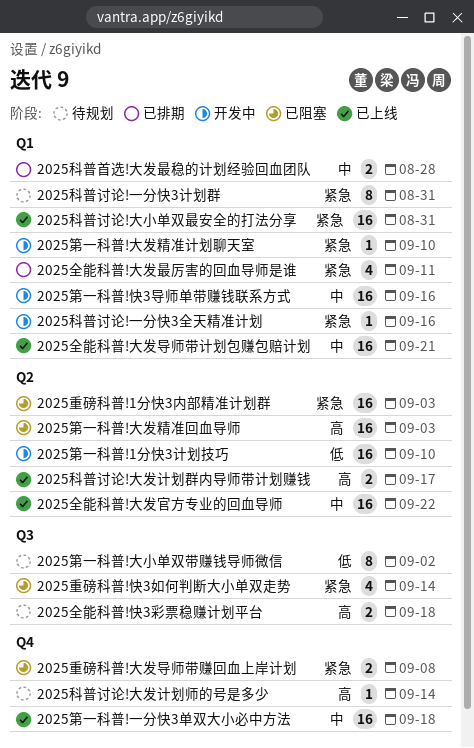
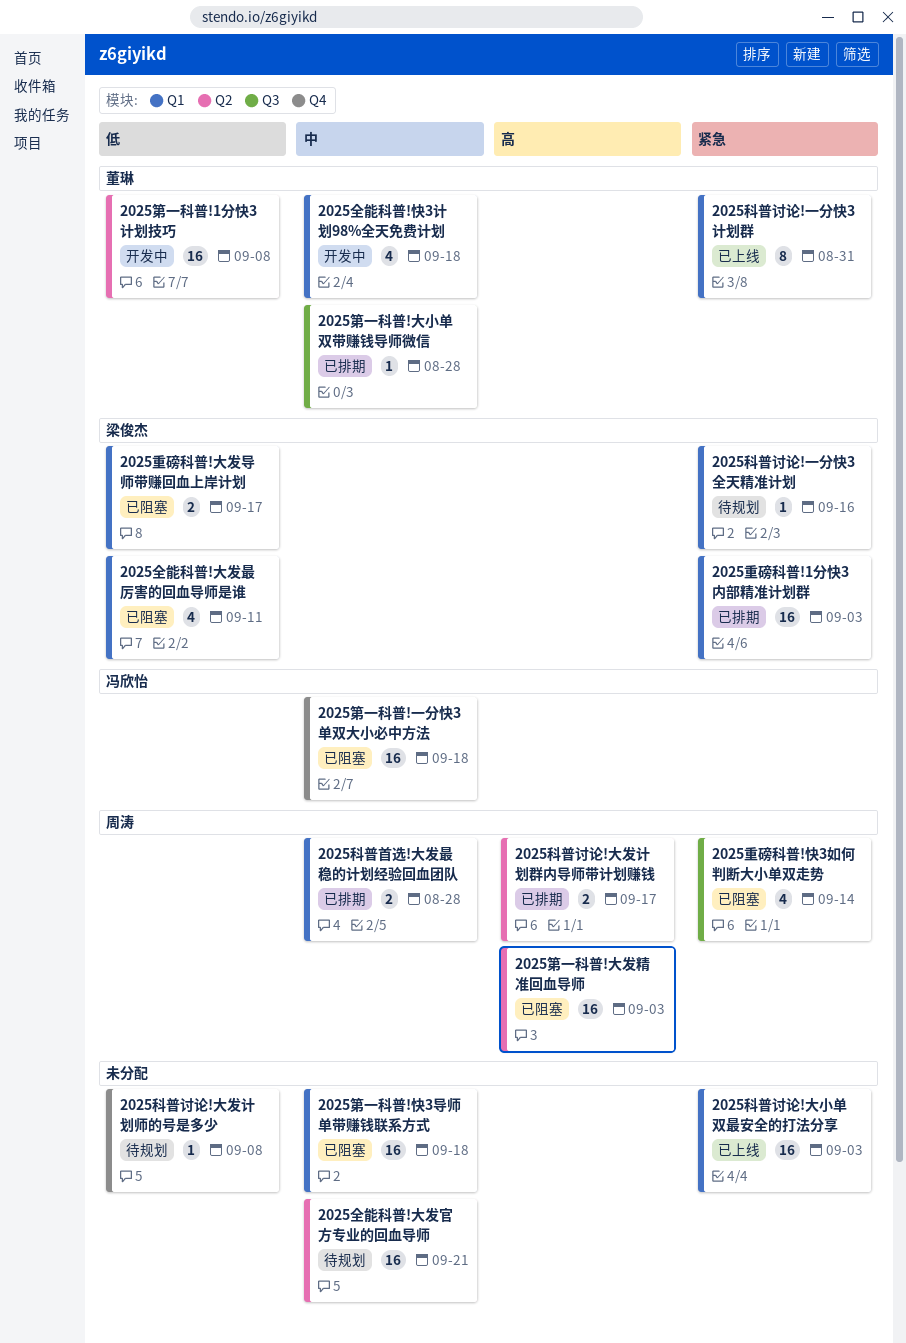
2025全能科普!大发官方专业的回血导师, status: 已上线 -> 待规划
2025全能科普!大发官方专业的回血导师, due: Sep 22 -> Sep 21
2025全能科普!大发导师带计划包赚包赔计划: present -> none
2025全能科普!大发最厉害的回血导师是谁, status: 已排期 -> 已阻塞
2025全能科普!大发最厉害的回血导师是谁, priority: 紧急 -> 低
2025全能科普!快3彩票稳赚计划平台: present -> none
2025全能科普!快3计划98%全天免费计划: none -> present
2025科普讨论!一分快3全天精准计划, status: 开发中 -> 待规划
2025科普讨论!一分快3计划群, status: 待规划 -> 已上线
2025科普讨论!大发计划师的号是多少, priority: 高 -> 低
2025科普讨论!大发计划师的号是多少, due: Sep 14 -> Sep 8
2025科普讨论!大发计划群内导师带计划赚钱, status: 已上线 -> 已排期
2025科普讨论!大小单双最安全的打法分享, due: Aug 31 -> Sep 3
2025第一科普!1分快3计划技巧, due: Sep 10 -> Sep 8
2025第一科普!一分快3单双大小必中方法, status: 已上线 -> 已阻塞
2025第一科普!大发精准计划聊天室: present -> none
2025第一科普!大小单双带赚钱导师微信, status: 待规划 -> 已排期
2025第一科普!大小单双带赚钱导师微信, priority: 低 -> 中
2025第一科普!大小单双带赚钱导师微信, estimate: 8 -> 1
2025第一科普!大小单双带赚钱导师微信, due: Sep 2 -> Aug 28
2025第一科普!快3导师单带赚钱联系方式, status: 开发中 -> 已阻塞
2025第一科普!快3导师单带赚钱联系方式, due: Sep 16 -> Sep 18
2025重磅科普!1分快3内部精准计划群, status: 已阻塞 -> 已排期
2025重磅科普!1分快3内部精准计划群, label: Q2 -> Q1
2025重磅科普!大发导师带赚回血上岸计划, priority: 紧急 -> 低
2025重磅科普!大发导师带赚回血上岸计划, label: Q4 -> Q1
2025重磅科普!大发导师带赚回血上岸计划, due: Sep 8 -> Sep 17

